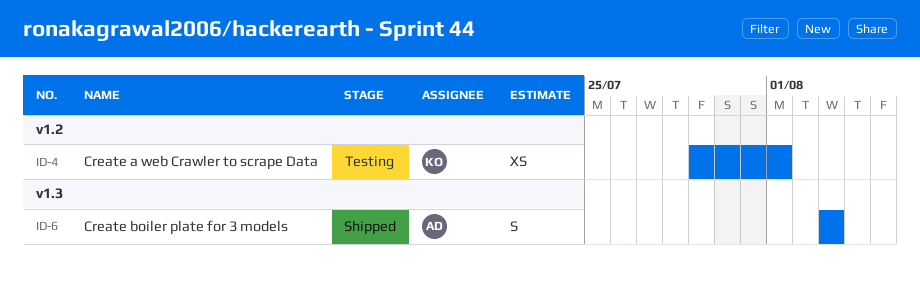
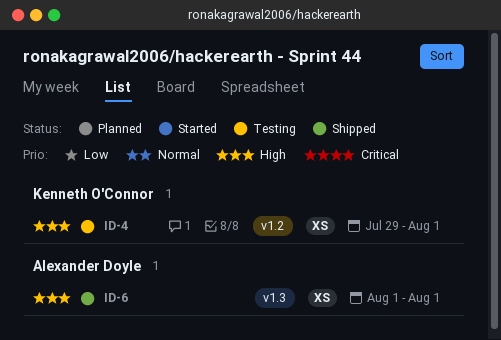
ID-6, estimate: S -> XS
ID-6, start: Aug 3 -> Aug 1
ID-6, due: Aug 3 -> Aug 1

